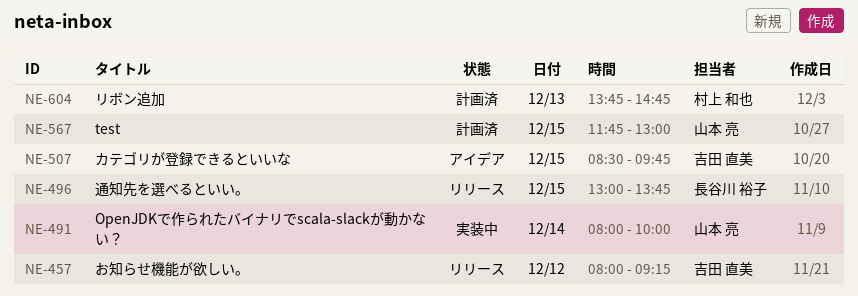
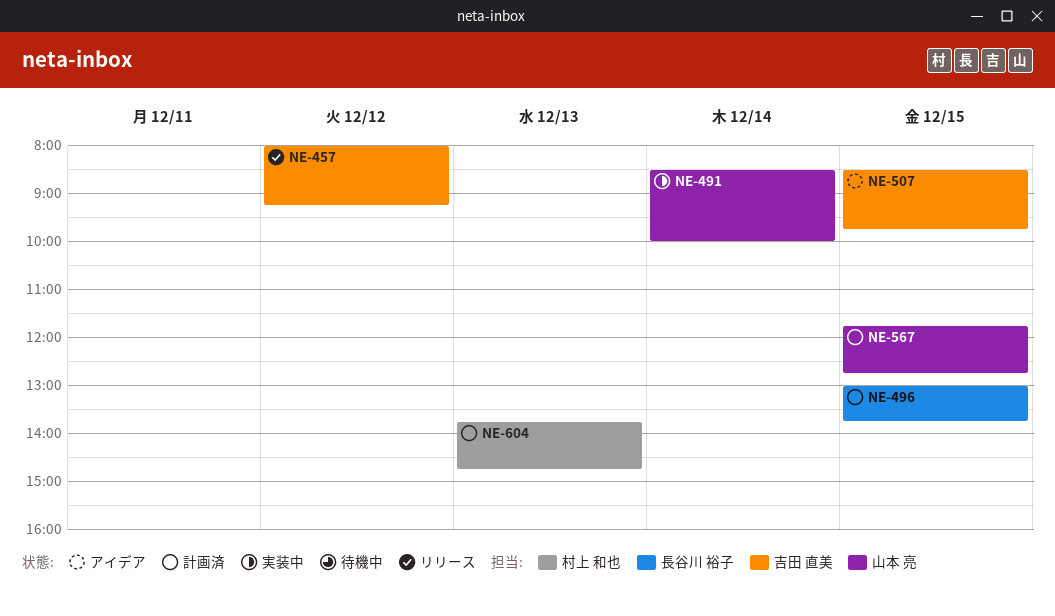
NE-491, begins: 08:00 -> 08:30
NE-496, status: リリース -> 計画済
NE-567, ends: 13:00 -> 12:45

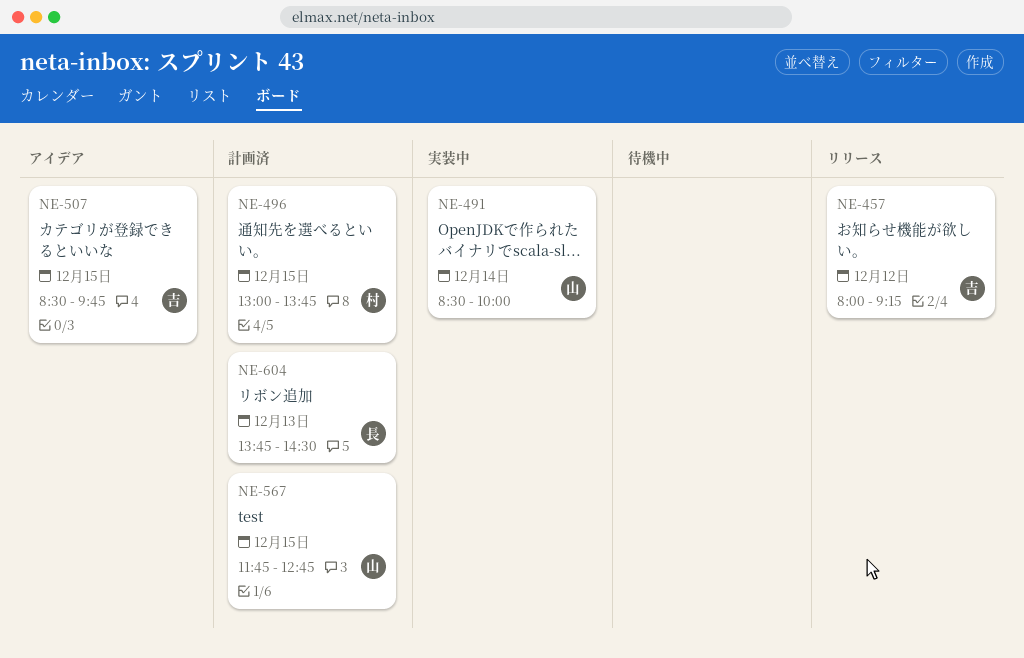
NE-496, owner: 長谷川 裕子 -> 村上 和也
NE-604, owner: 村上 和也 -> 長谷川 裕子
NE-604, ends: 14:45 -> 14:30

